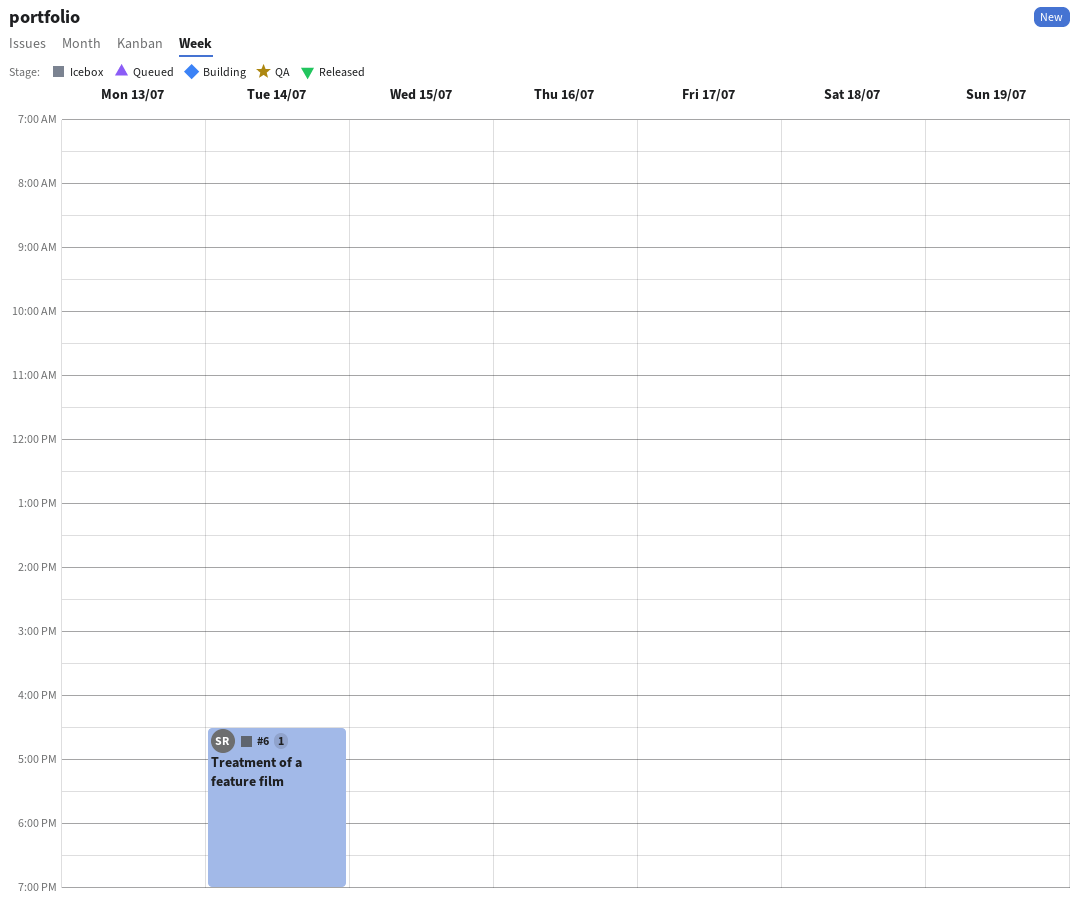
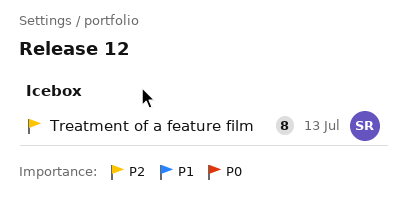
Treatment of a feature film, estimate: 1 -> 8
Treatment of a feature film, day: Jul 14 -> Jul 13

